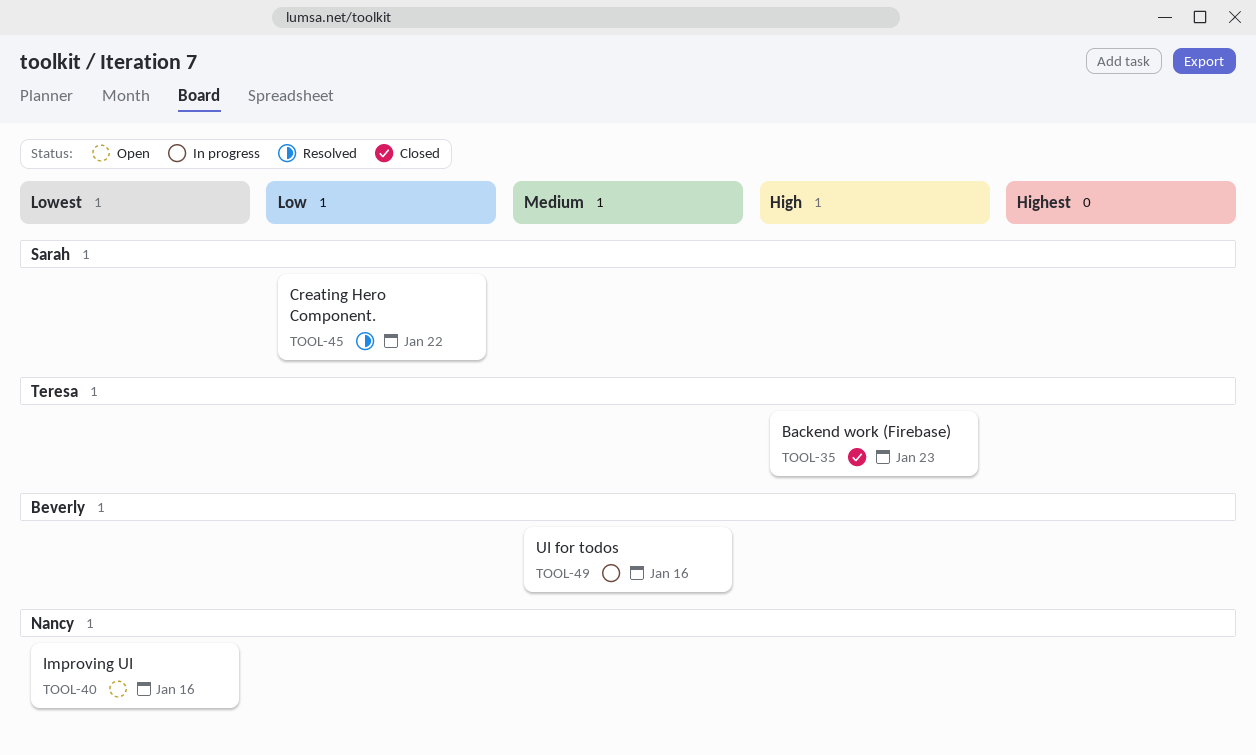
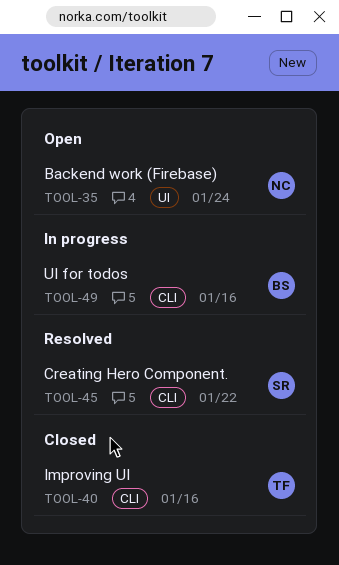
TOOL-35, status: Closed -> Open
TOOL-35, owner: Teresa -> Nancy
TOOL-35, due: Jan 23 -> Jan 24
TOOL-40, status: Open -> Closed
TOOL-40, owner: Nancy -> Teresa

